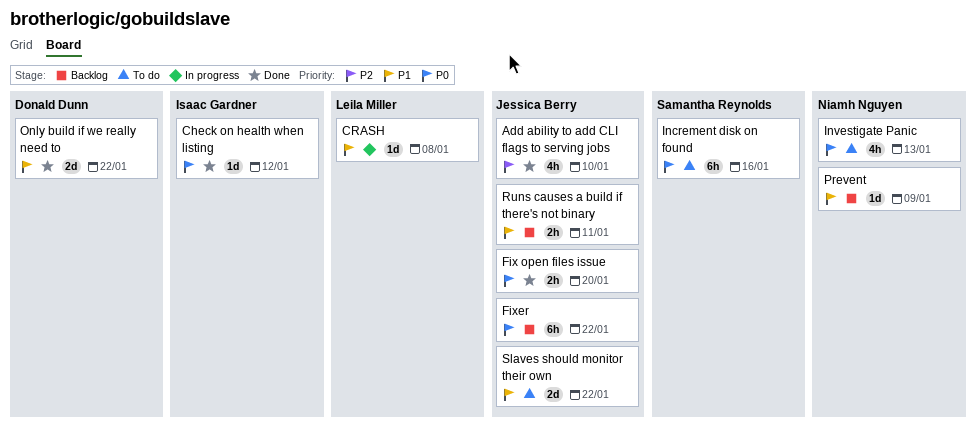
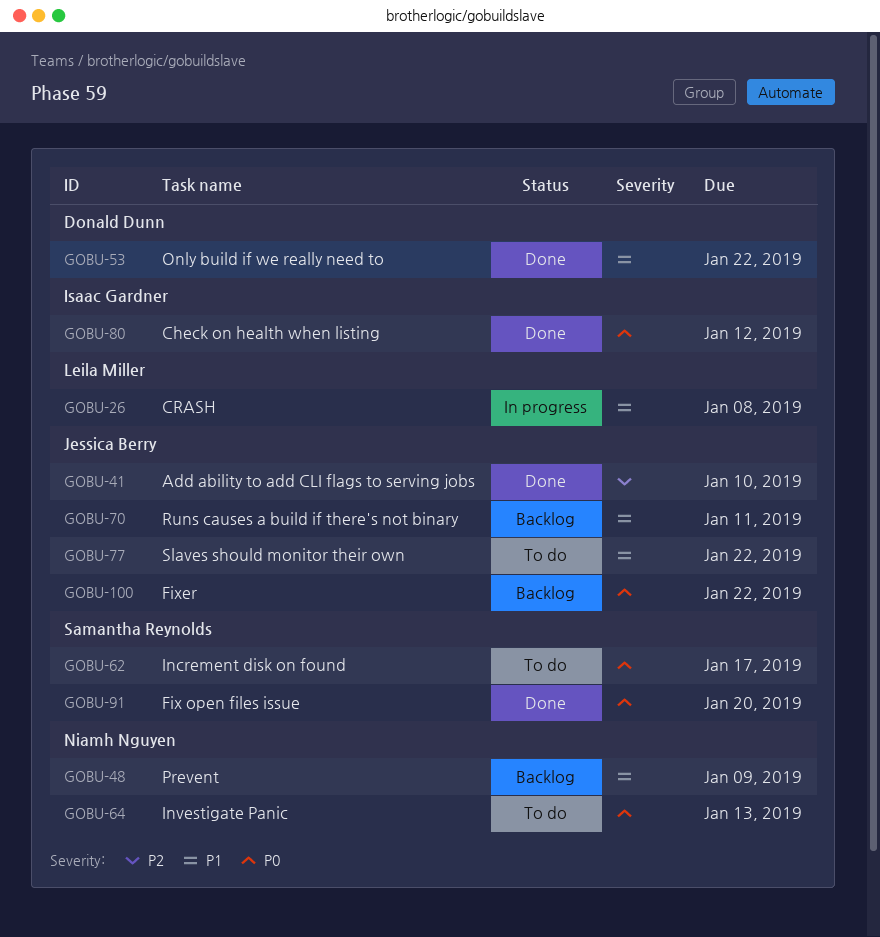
Fix open files issue, owner: Jessica Berry -> Samantha Reynolds
Increment disk on found, due: Jan 16 -> Jan 17

